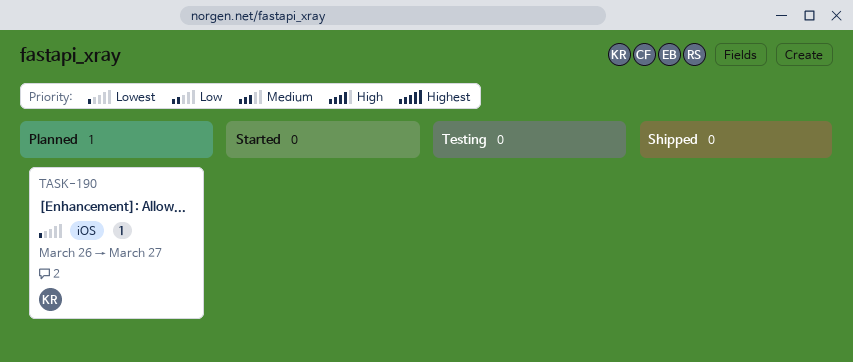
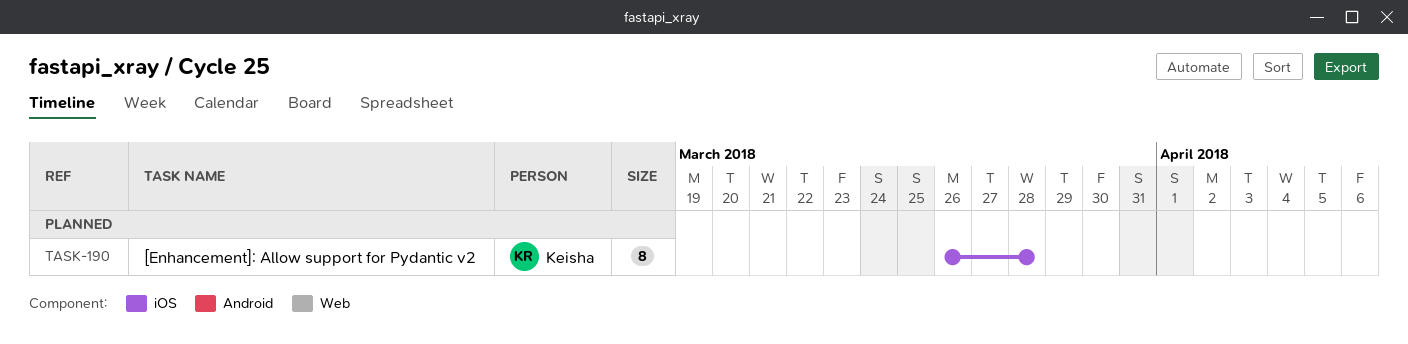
TASK-190, estimate: 1 -> 8
TASK-190, due: Mar 27 -> Mar 28

